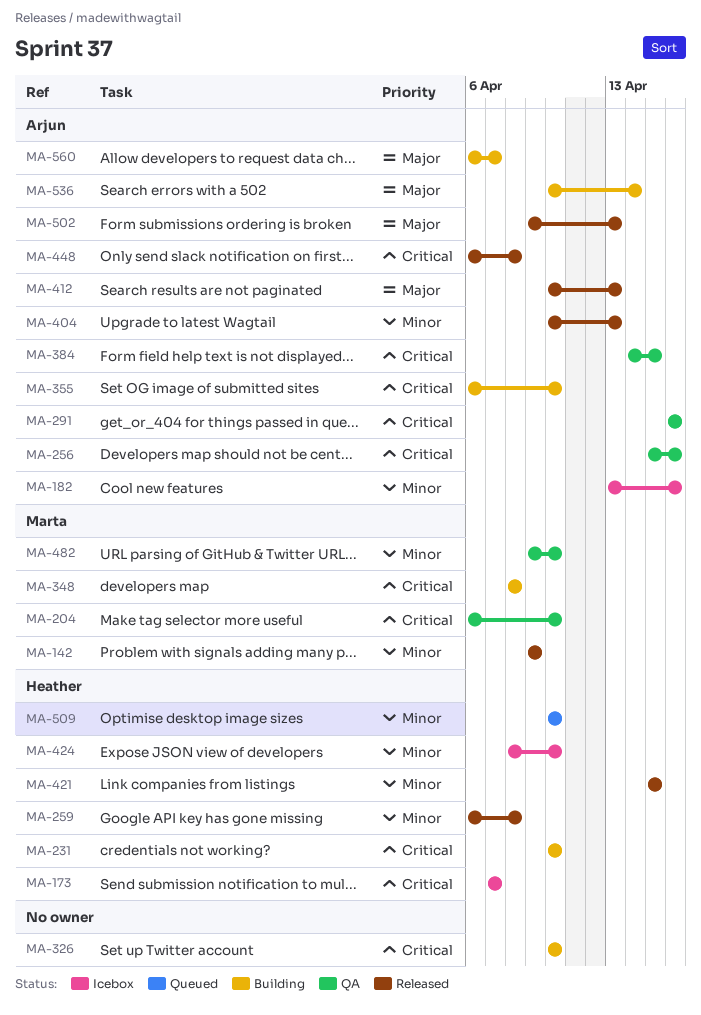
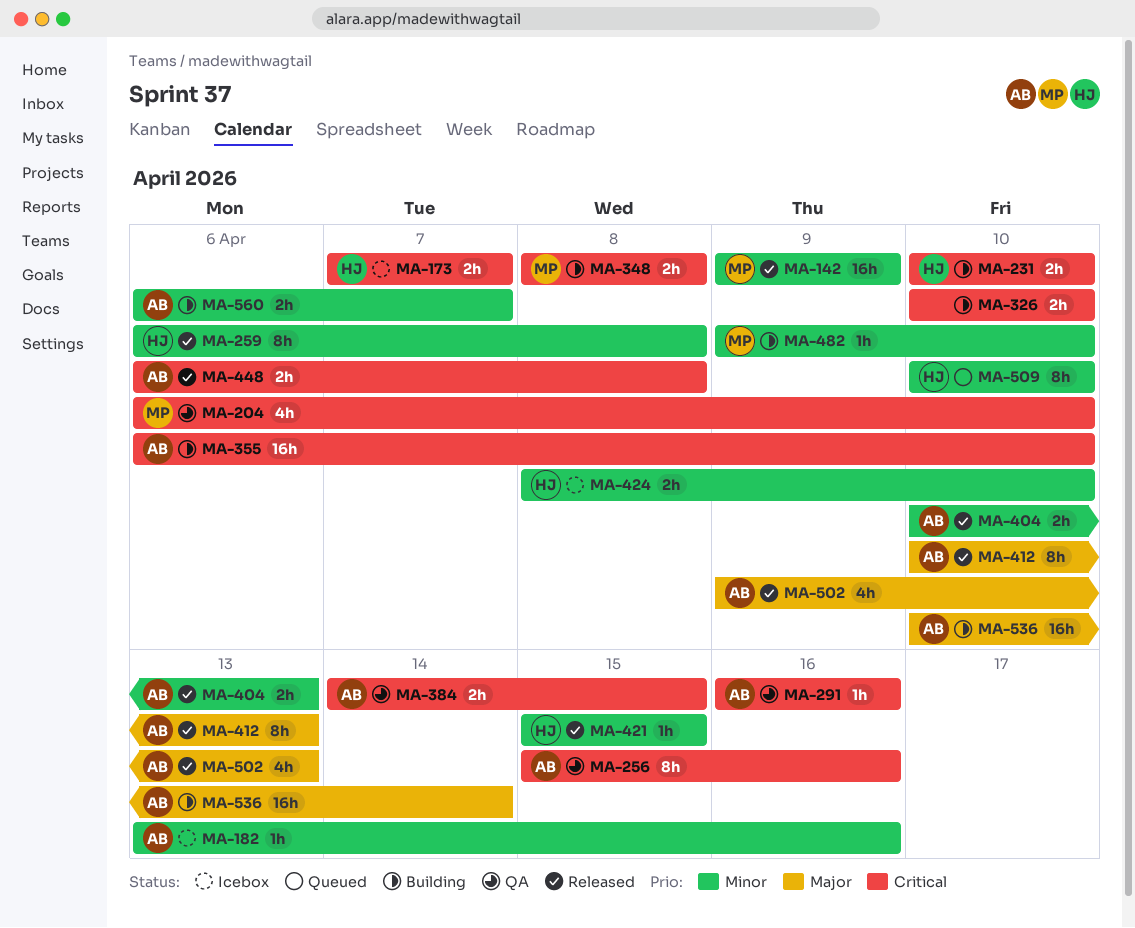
MA-482, status: QA -> Building
MA-560, priority: Major -> Minor

